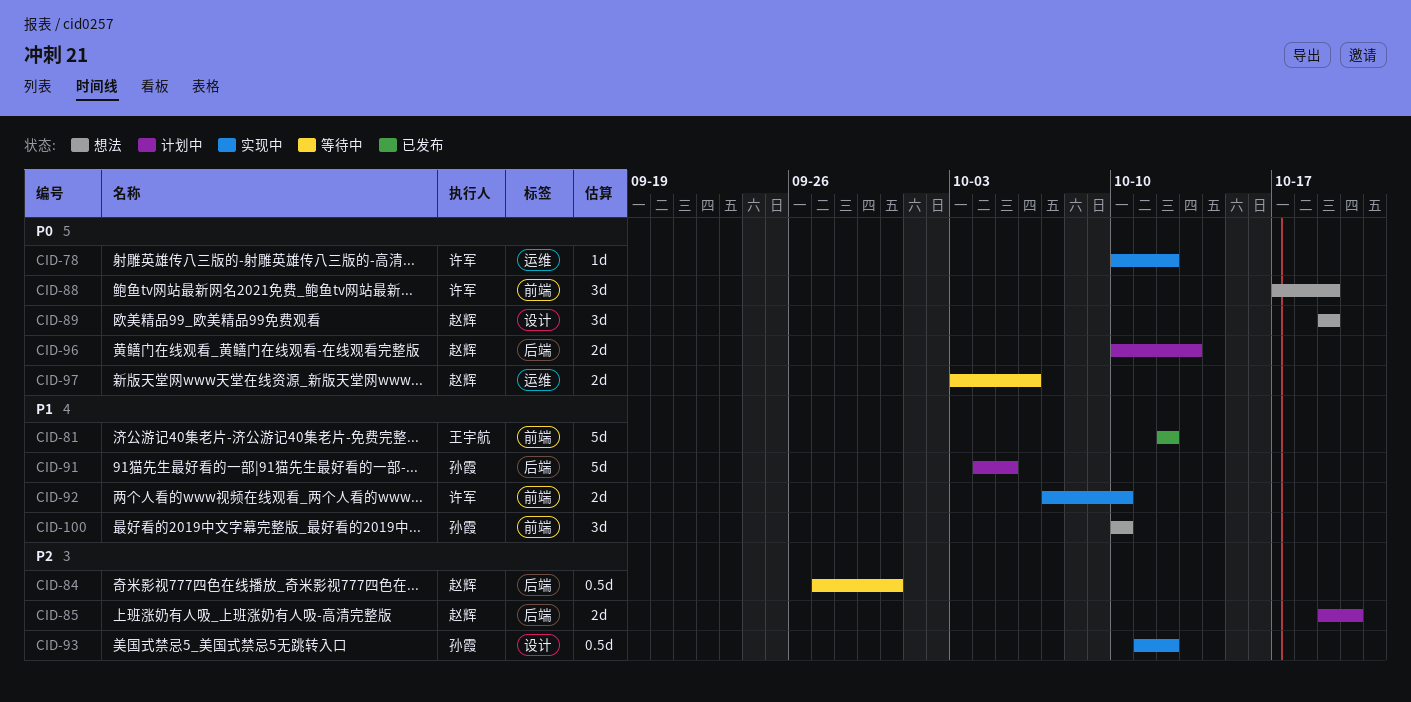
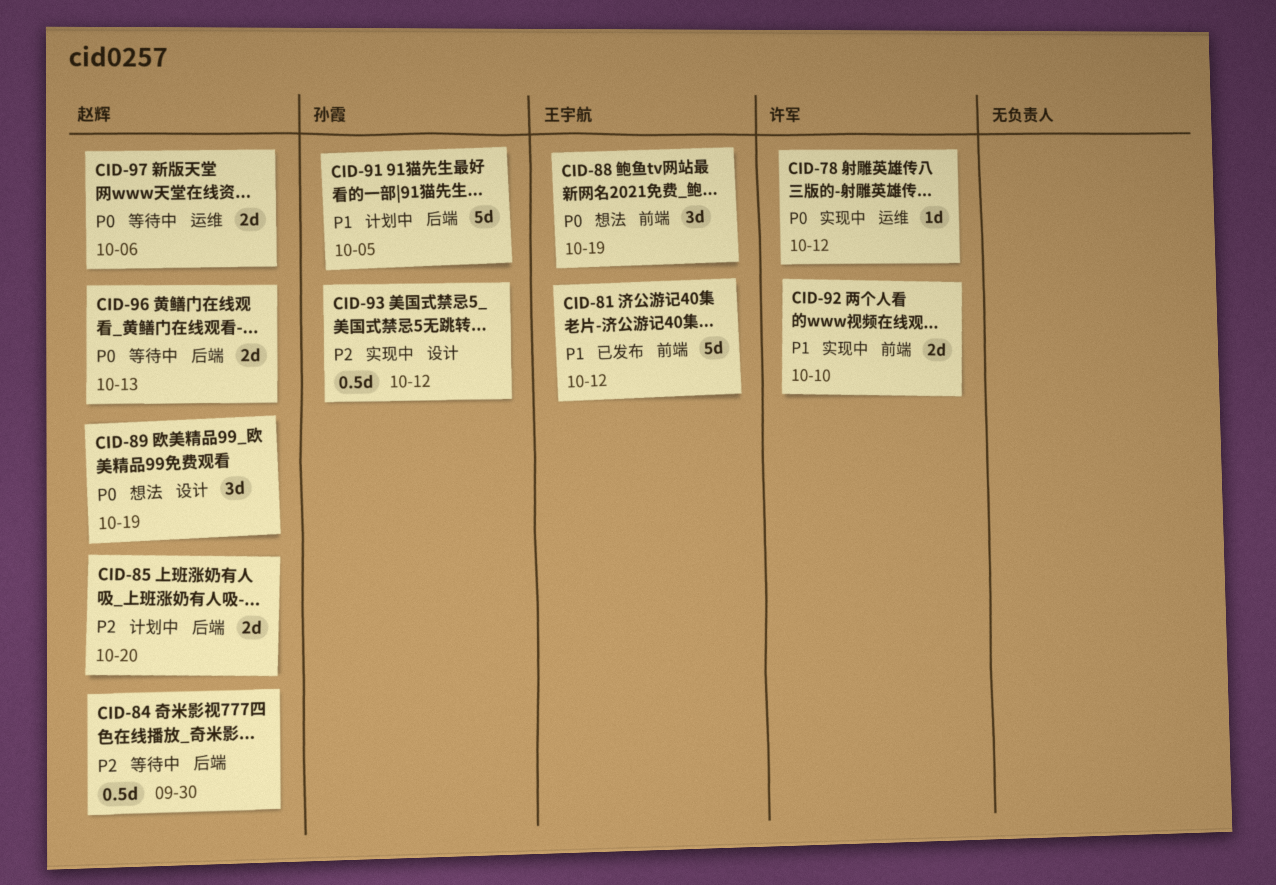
CID-88, owner: 许军 -> 王宇航
CID-96, status: 计划中 -> 等待中
CID-100: present -> none

